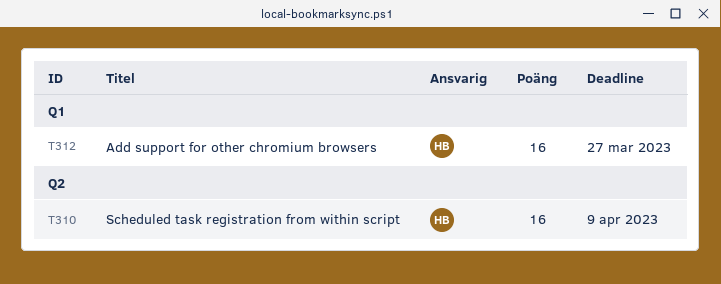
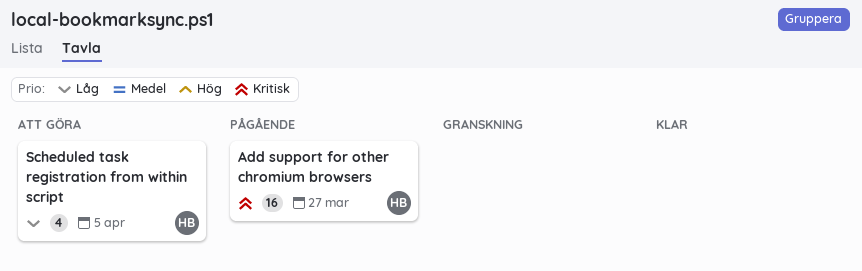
Scheduled task registration from within script, estimate: 16 -> 4
Scheduled task registration from within script, due: Apr 9 -> Apr 5

